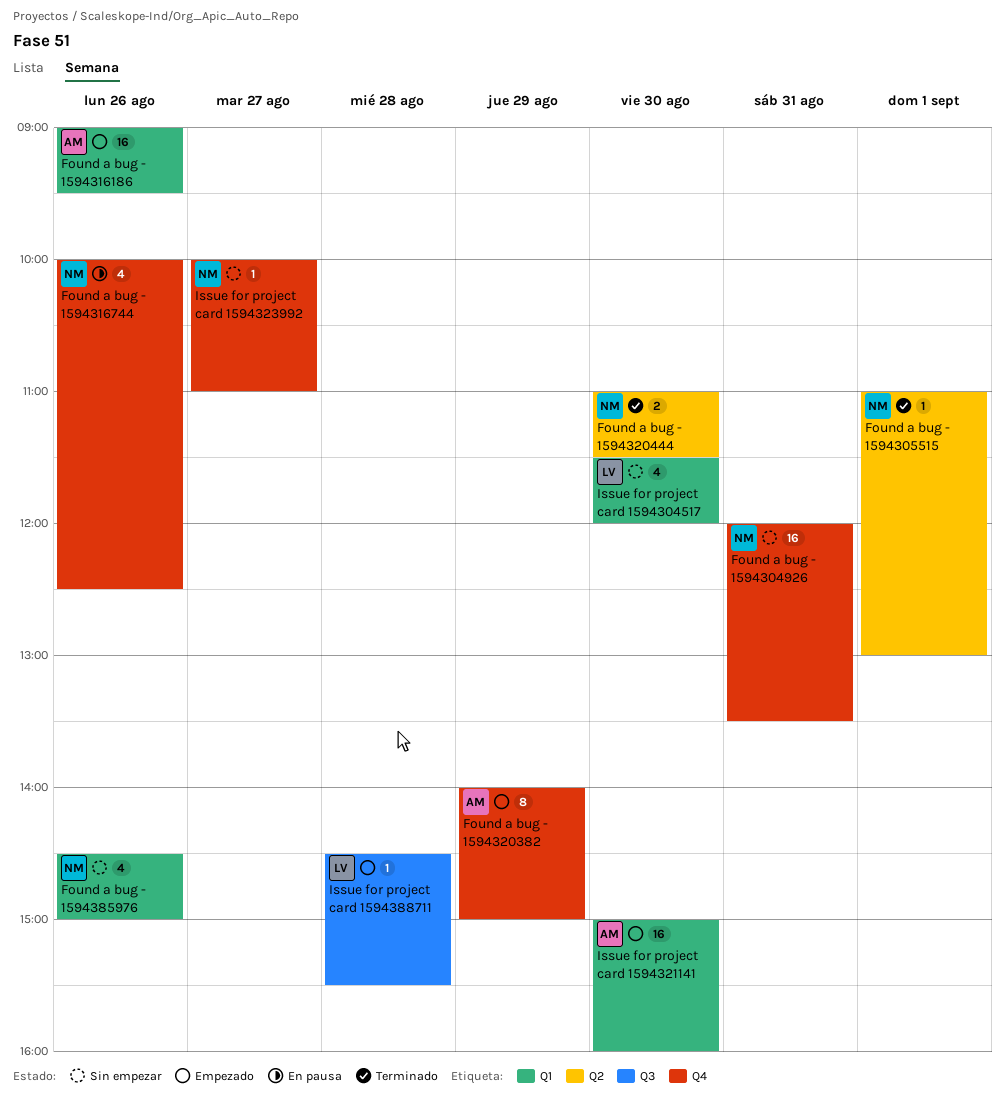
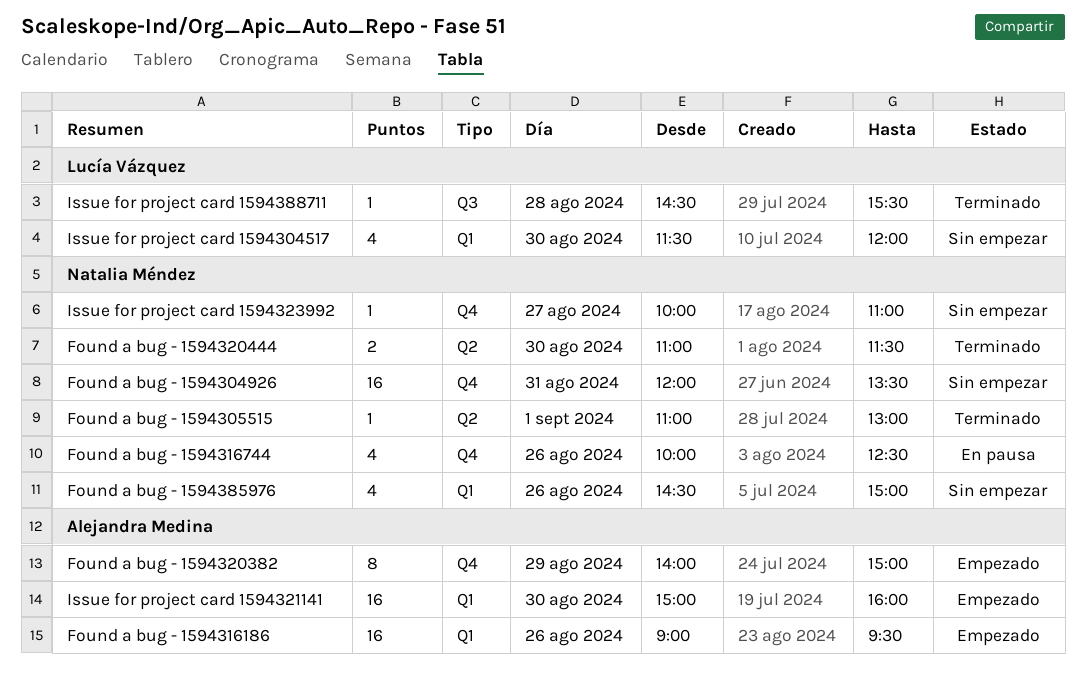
Issue for project card 1594388711, status: Empezado -> Terminado

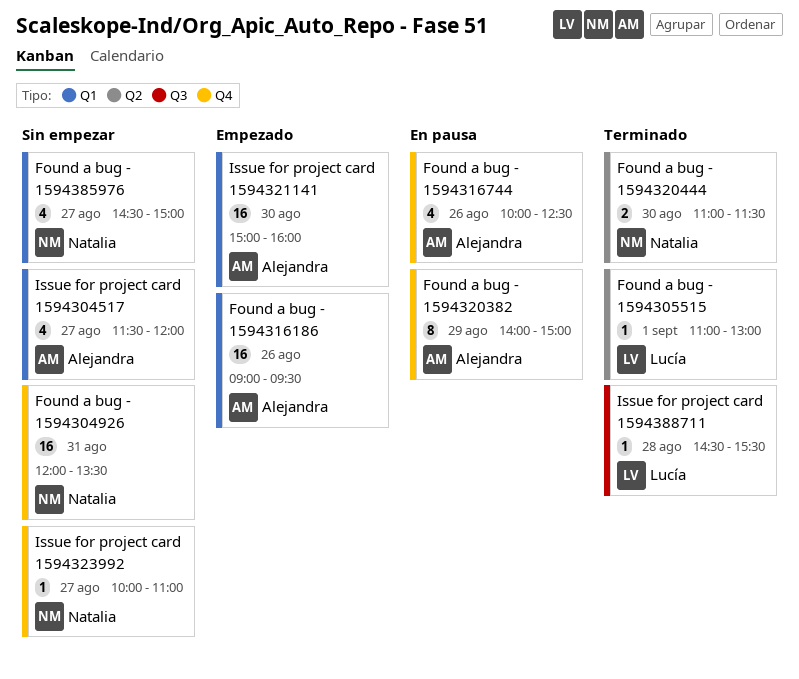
Found a bug - 1594305515, owner: Natalia Méndez -> Lucía Vázquez
Found a bug - 1594316744, owner: Natalia Méndez -> Alejandra Medina
Found a bug - 1594320382, status: Empezado -> En pausa
Found a bug - 1594385976, day: Aug 26 -> Aug 27
Issue for project card 1594304517, owner: Lucía Vázquez -> Alejandra Medina
Issue for project card 1594304517, day: Aug 30 -> Aug 27

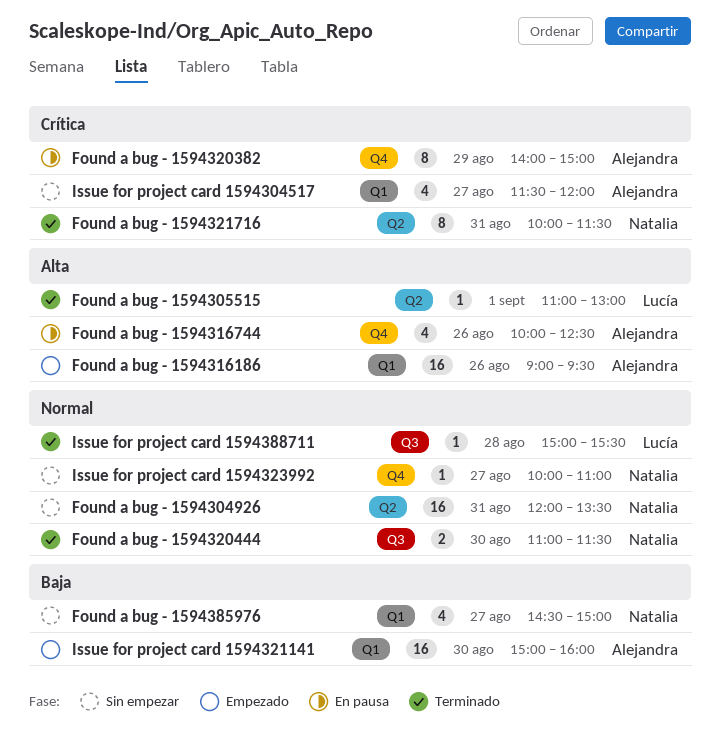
Found a bug - 1594304926, label: Q4 -> Q2
Found a bug - 1594320444, label: Q2 -> Q3
Found a bug - 1594321716: none -> present
Issue for project card 1594388711, begins: 14:30 -> 15:00

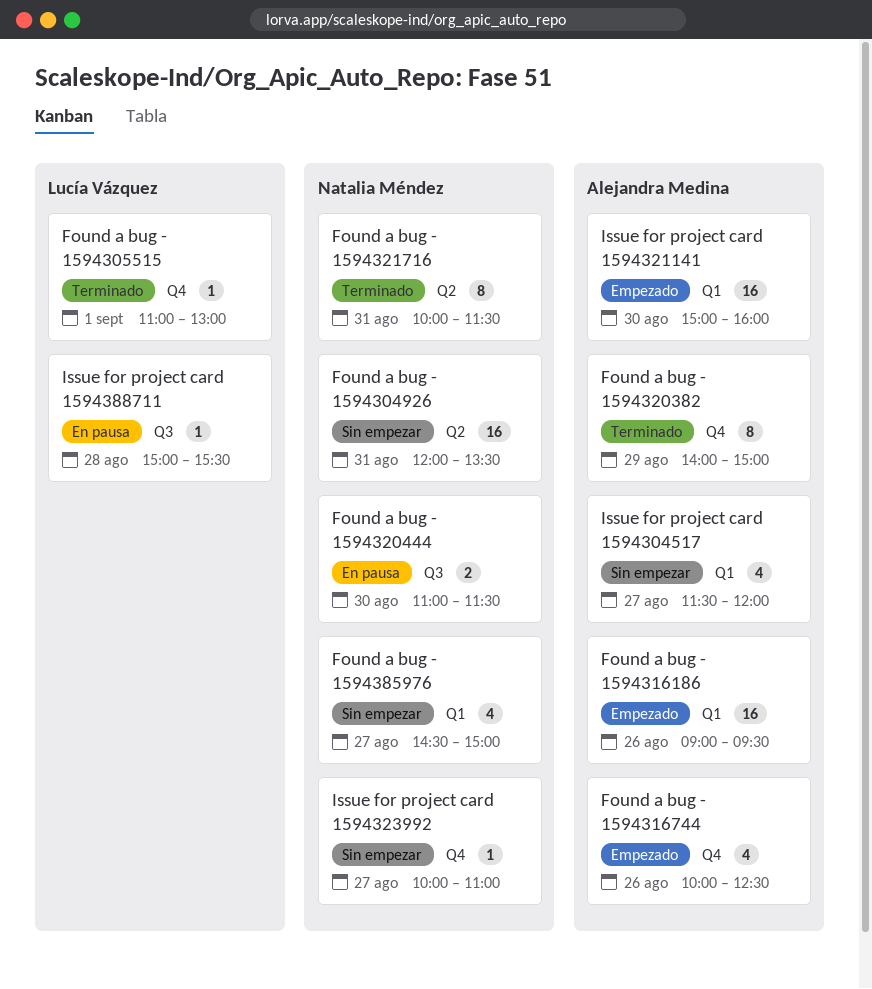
Found a bug - 1594305515, label: Q2 -> Q4
Found a bug - 1594316744, status: En pausa -> Empezado
Found a bug - 1594320382, status: En pausa -> Terminado
Found a bug - 1594320444, status: Terminado -> En pausa
Issue for project card 1594388711, status: Terminado -> En pausa

